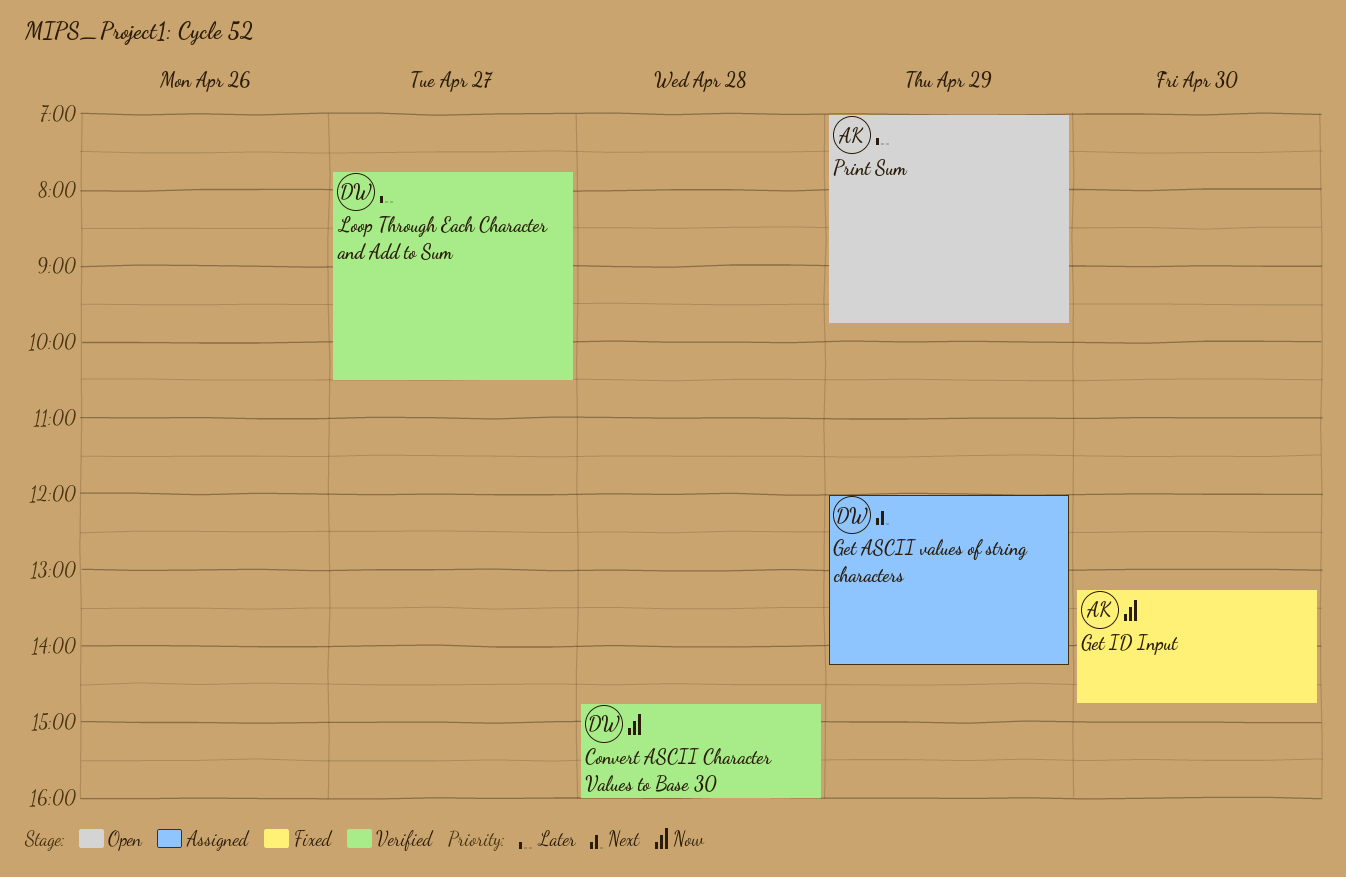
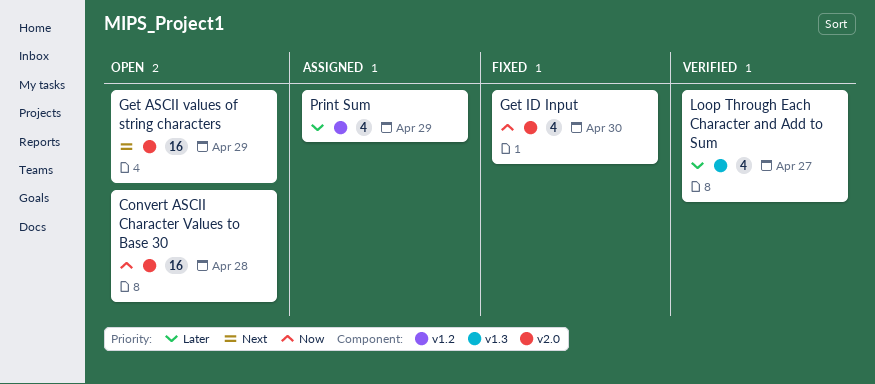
Convert ASCII Character Values to Base 30, status: Verified -> Open
Get ASCII values of string characters, status: Assigned -> Open
Print Sum, status: Open -> Assigned

